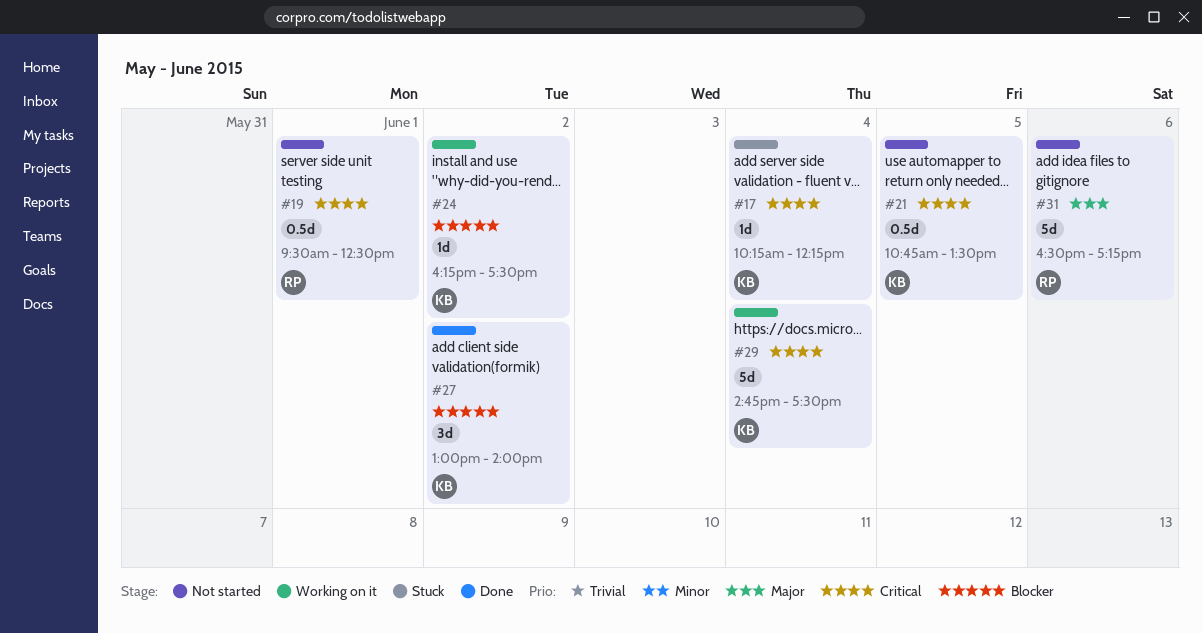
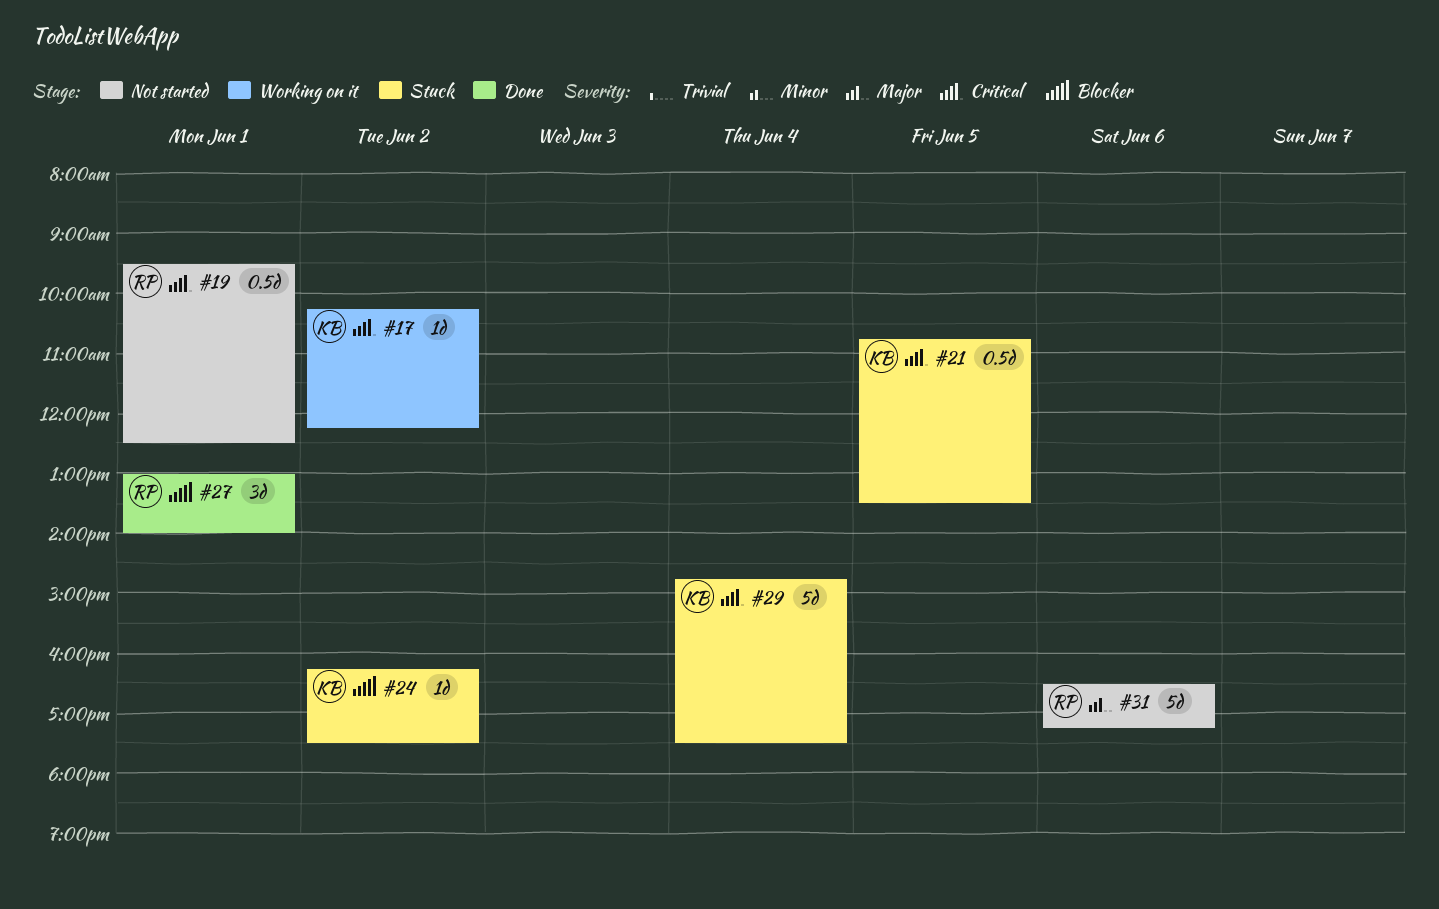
#17, status: Stuck -> Working on it
#17, day: Jun 4 -> Jun 2
#21, status: Not started -> Stuck
#24, status: Working on it -> Stuck
#27, owner: KB -> RP
#27, day: Jun 2 -> Jun 1
#29, status: Working on it -> Stuck

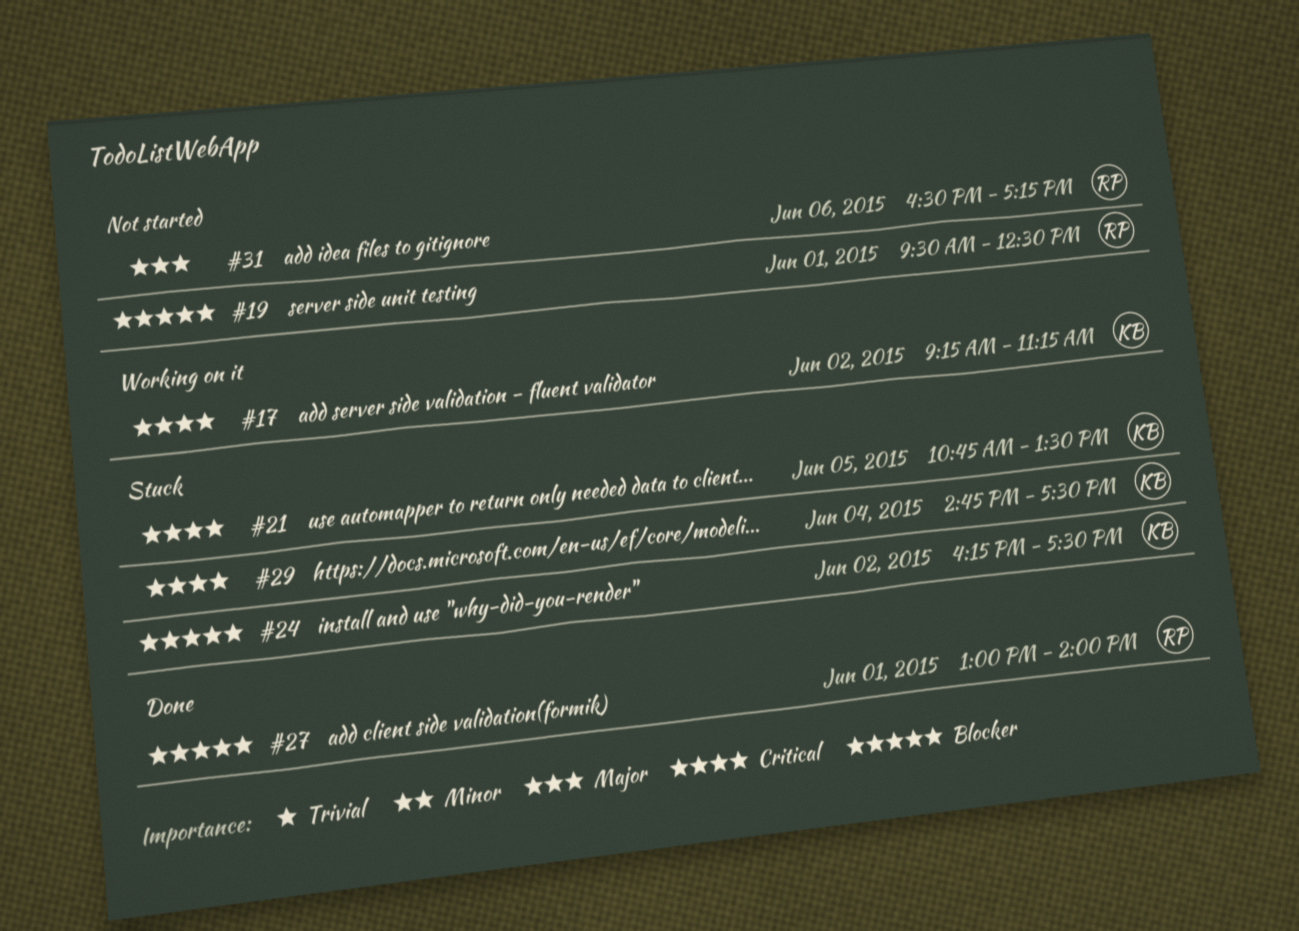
#17, begins: 10:15 -> 09:15
#17, ends: 12:15 -> 11:15
#19, priority: Critical -> Blocker

